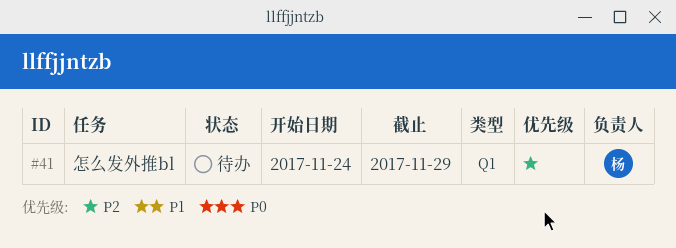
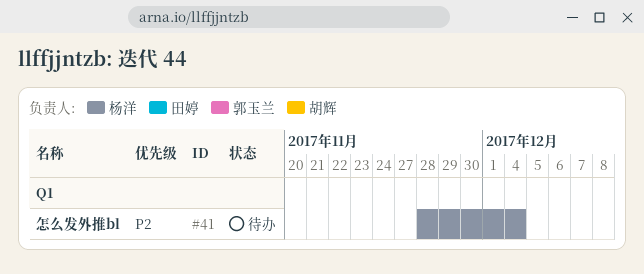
#41, start: Nov 24 -> Nov 28
#41, due: Nov 29 -> Dec 4

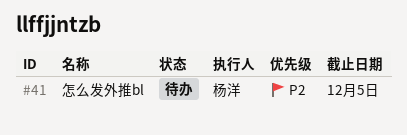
#41, due: Dec 4 -> Dec 5

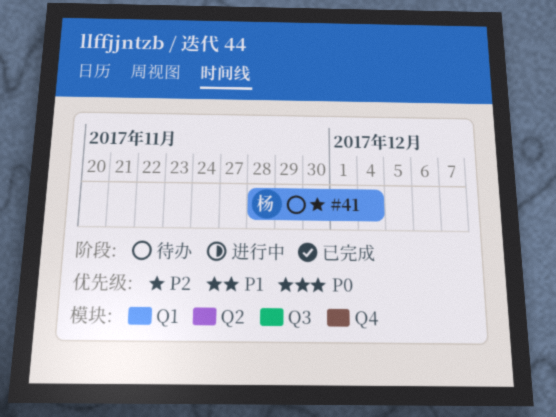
#41, due: Dec 5 -> Dec 4

